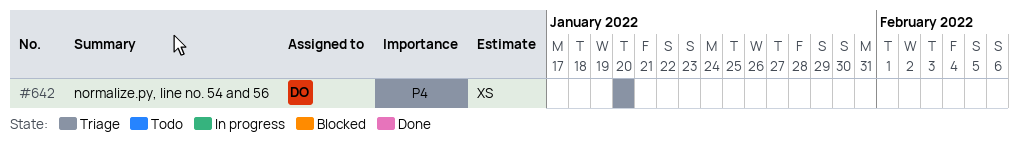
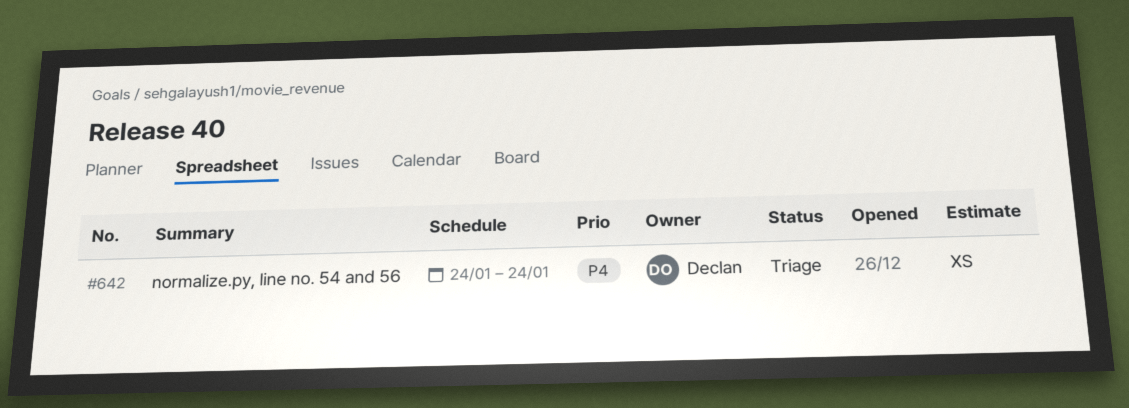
#642, start: Jan 20 -> Jan 24
#642, due: Jan 20 -> Jan 24

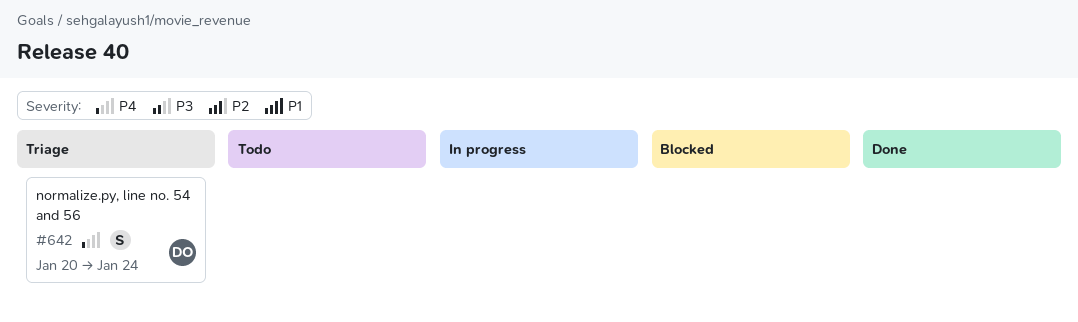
#642, estimate: XS -> S
#642, start: Jan 24 -> Jan 20

